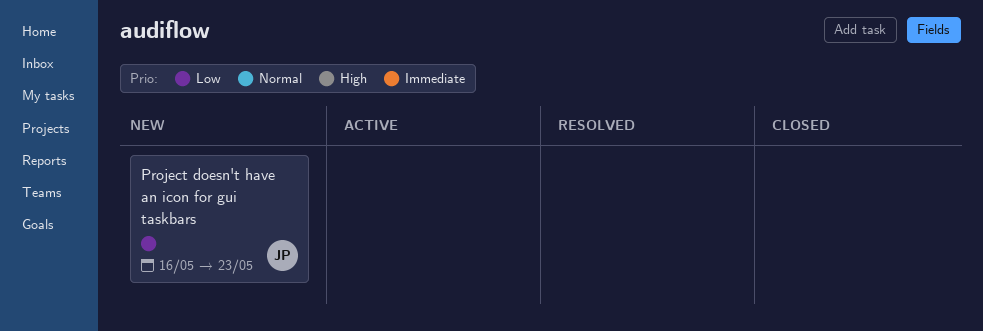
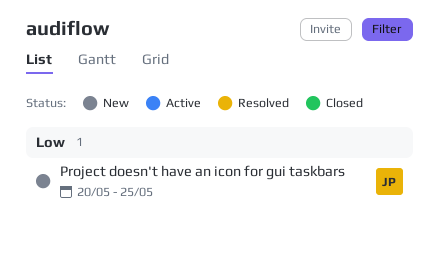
Project doesn't have an icon for gui taskbars, start: May 16 -> May 20
Project doesn't have an icon for gui taskbars, due: May 23 -> May 25

